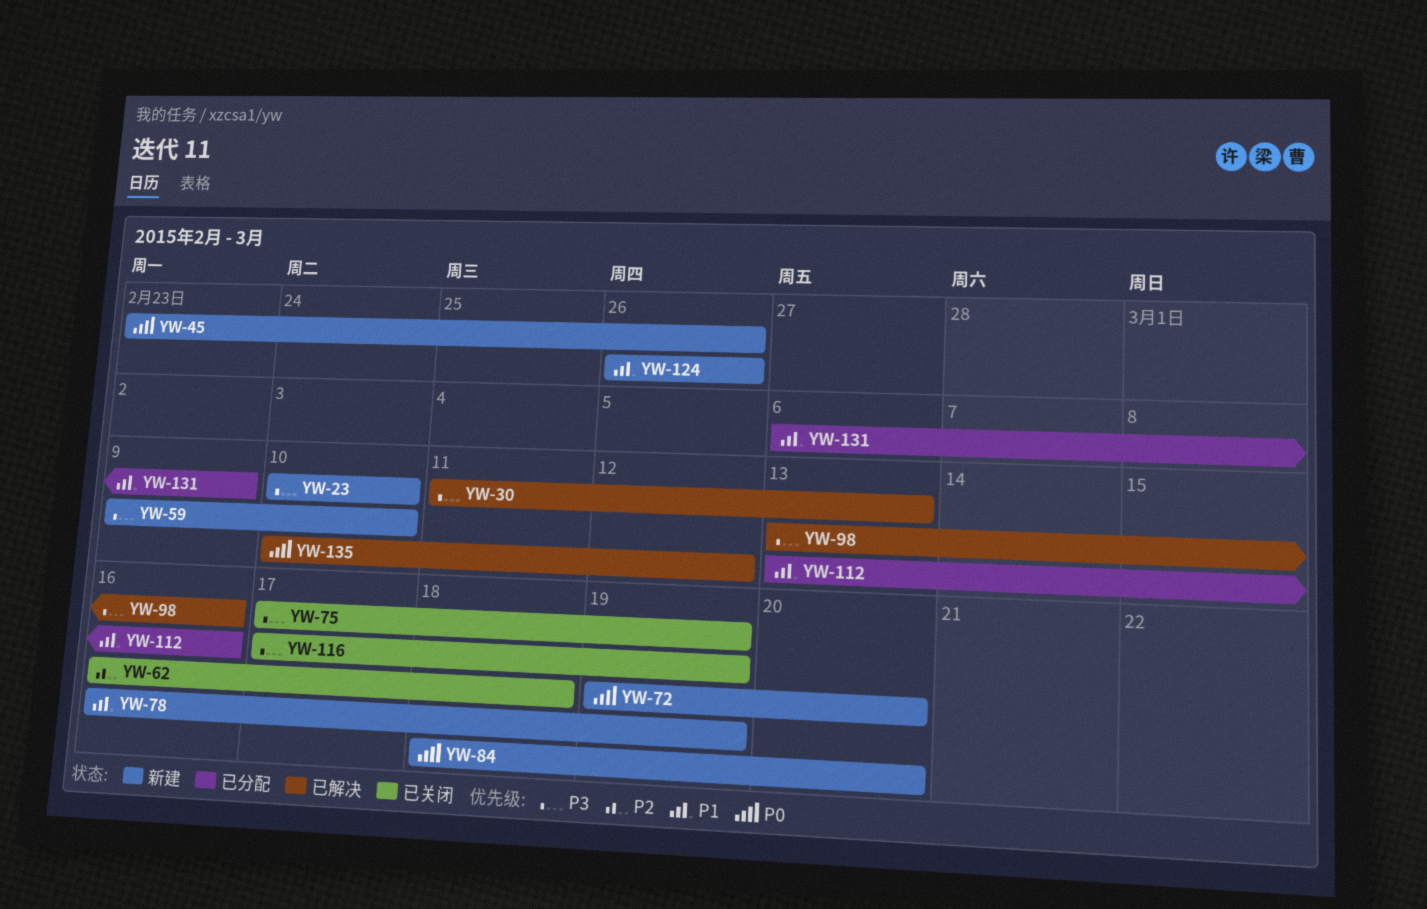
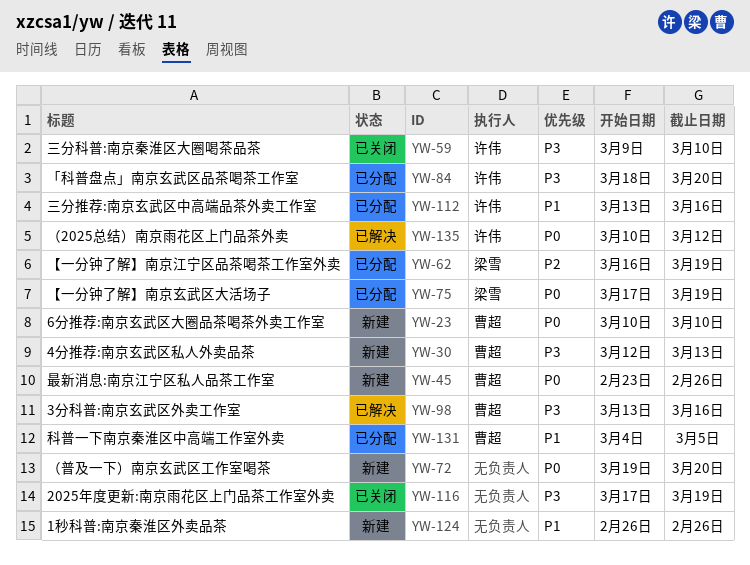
YW-23, priority: P3 -> P0
YW-30, status: 已解决 -> 新建
YW-30, start: Mar 11 -> Mar 12
YW-59, status: 新建 -> 已关闭
YW-62, status: 已关闭 -> 已分配
YW-62, due: Mar 18 -> Mar 19
YW-75, status: 已关闭 -> 已分配
YW-75, priority: P3 -> P0
YW-78: present -> none
YW-84, status: 新建 -> 已分配
YW-84, priority: P0 -> P3
YW-131, start: Mar 6 -> Mar 4
YW-131, due: Mar 9 -> Mar 5

